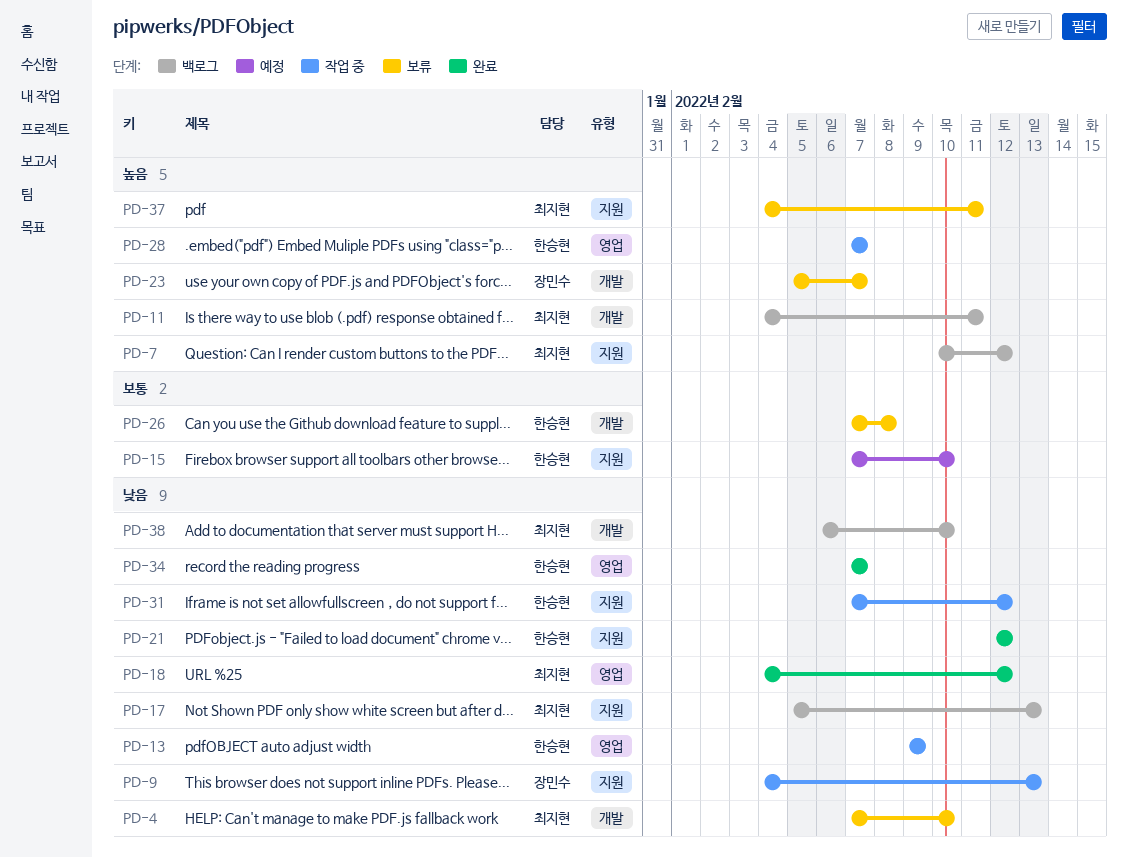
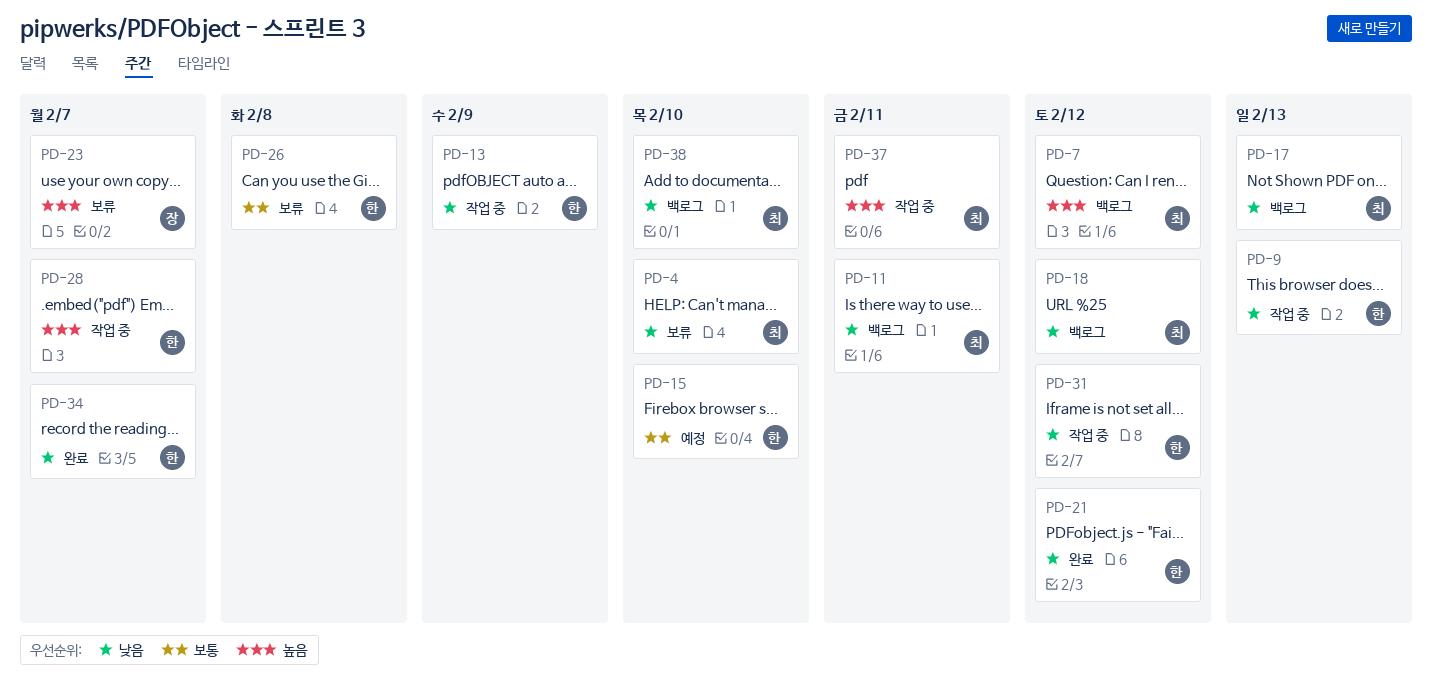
PD-9, owner: 장민수 -> 한승현
PD-11, priority: 높음 -> 낮음
PD-18, status: 완료 -> 백로그
PD-37, status: 보류 -> 작업 중

